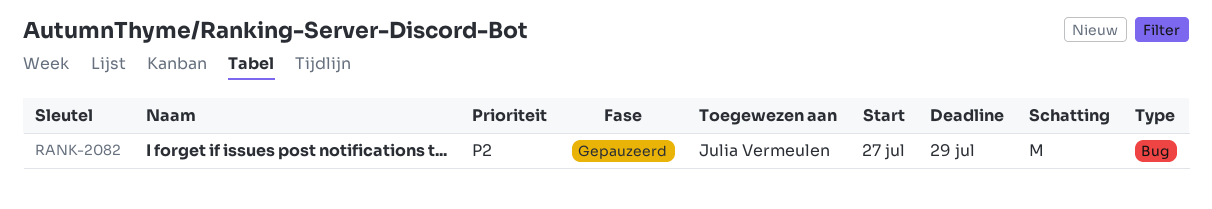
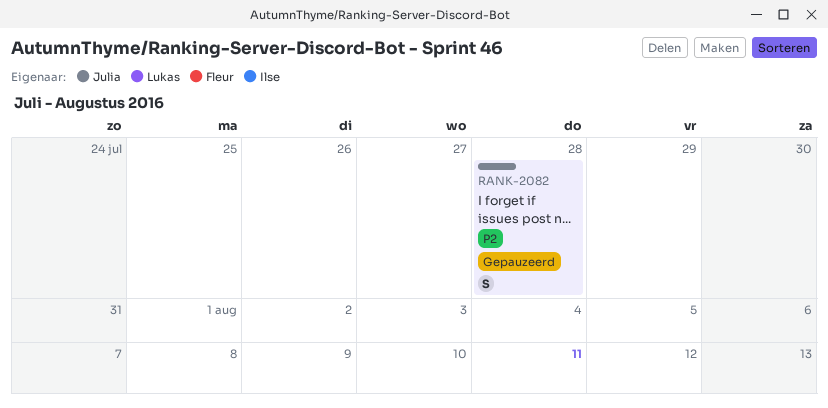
RANK-2082, estimate: M -> S
RANK-2082, due: Jul 29 -> Jul 28

